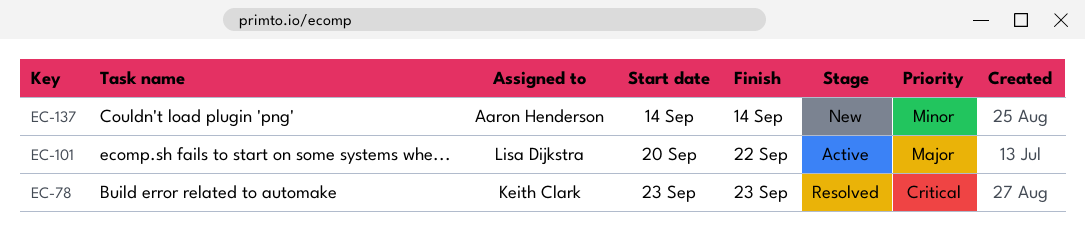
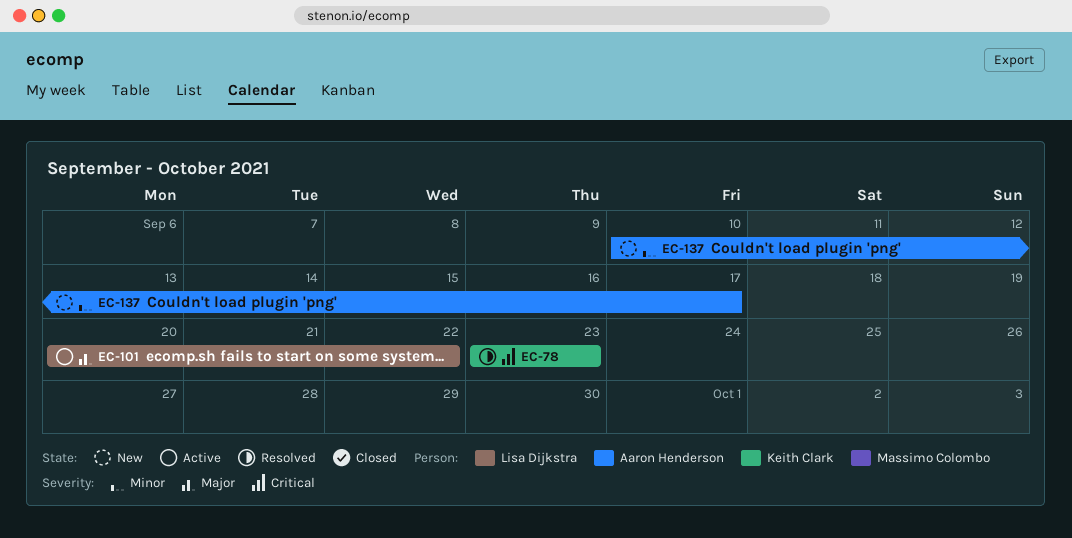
EC-137, start: Sep 14 -> Sep 10
EC-137, due: Sep 14 -> Sep 17

